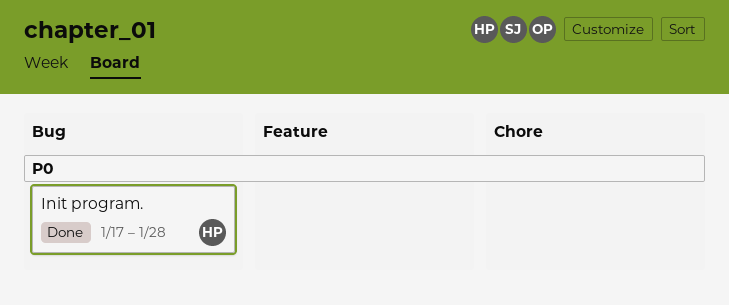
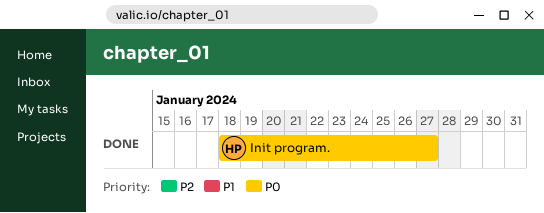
Init program., start: Jan 17 -> Jan 18
Init program., due: Jan 28 -> Jan 27

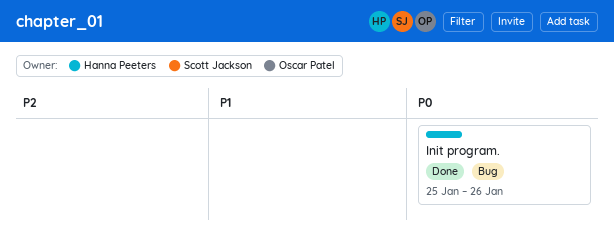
Init program., start: Jan 18 -> Jan 25
Init program., due: Jan 27 -> Jan 26

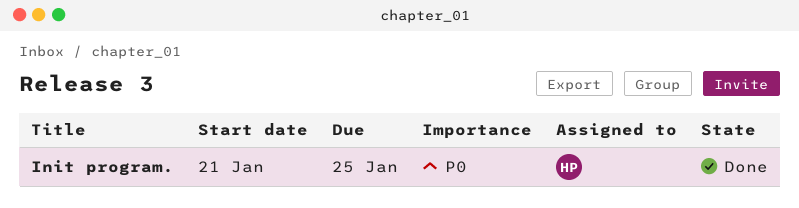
Init program., start: Jan 25 -> Jan 21
Init program., due: Jan 26 -> Jan 25

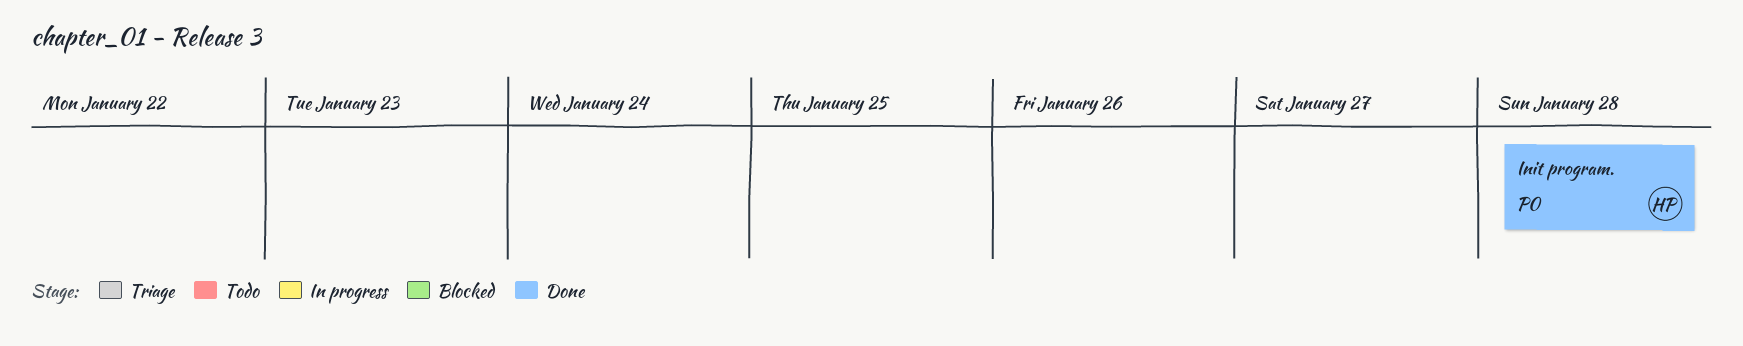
Init program., due: Jan 25 -> Jan 28

